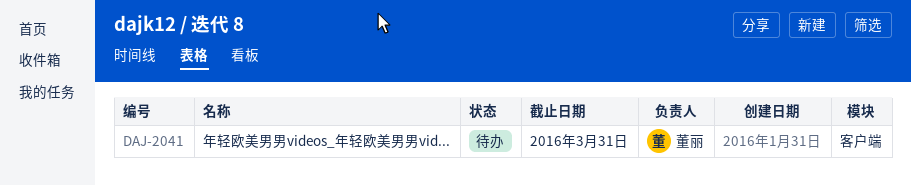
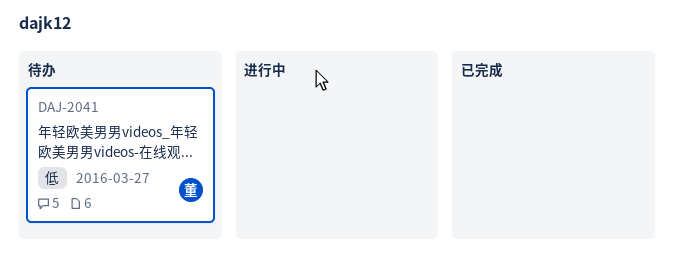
DAJ-2041, due: Mar 31 -> Mar 27

